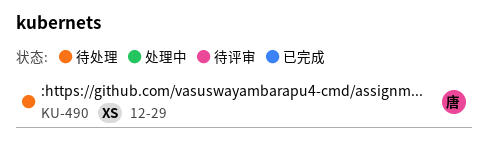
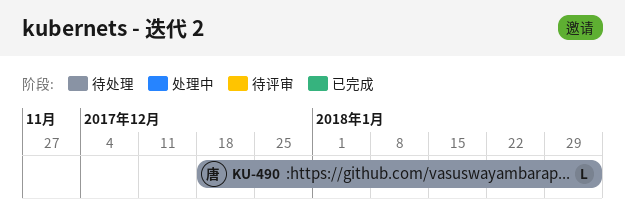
KU-490, estimate: XS -> L
KU-490, due: Dec 29 -> Feb 2

